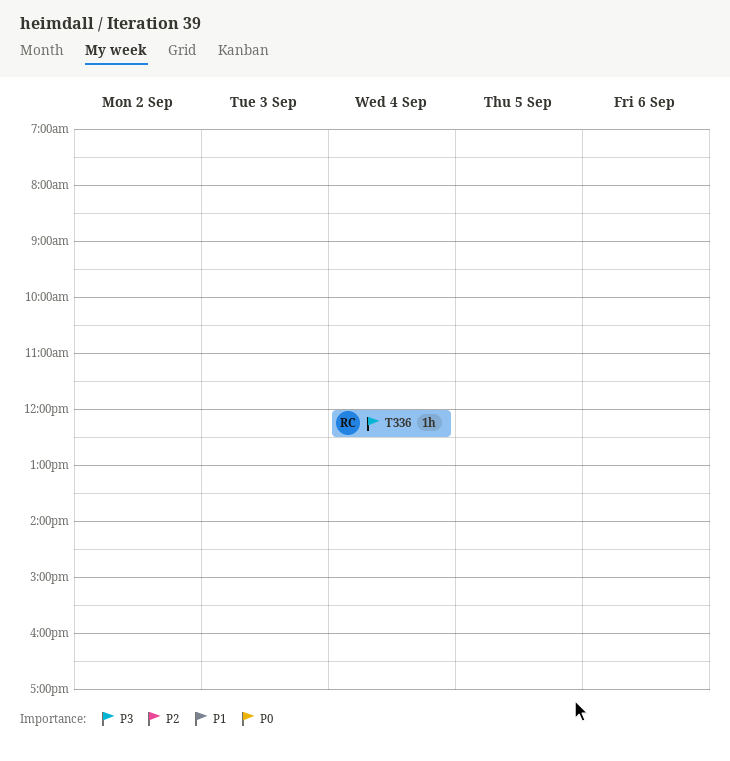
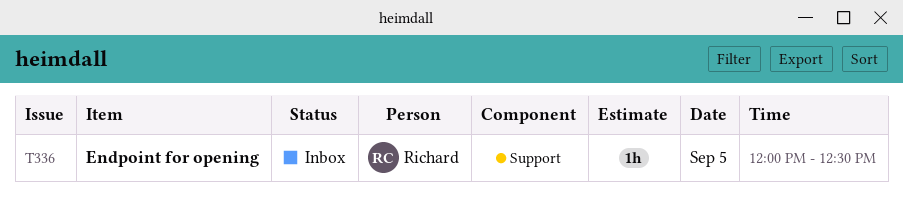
T336, day: Sep 4 -> Sep 5

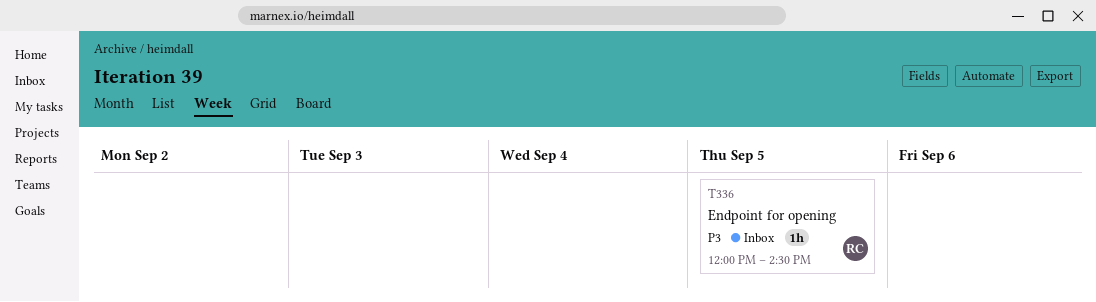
T336, ends: 12:30 -> 14:30

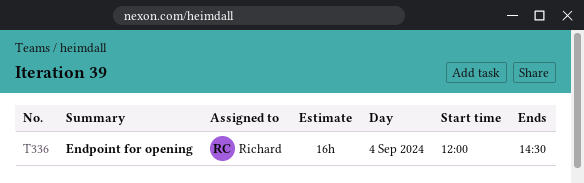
T336, estimate: 1h -> 16h
T336, day: Sep 5 -> Sep 4

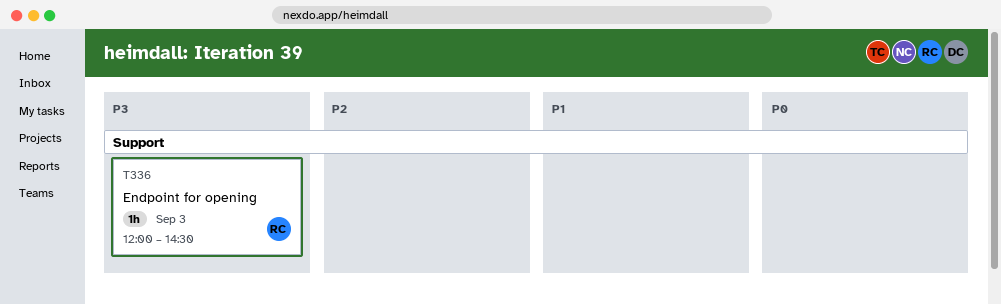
T336, estimate: 16h -> 1h
T336, day: Sep 4 -> Sep 3

